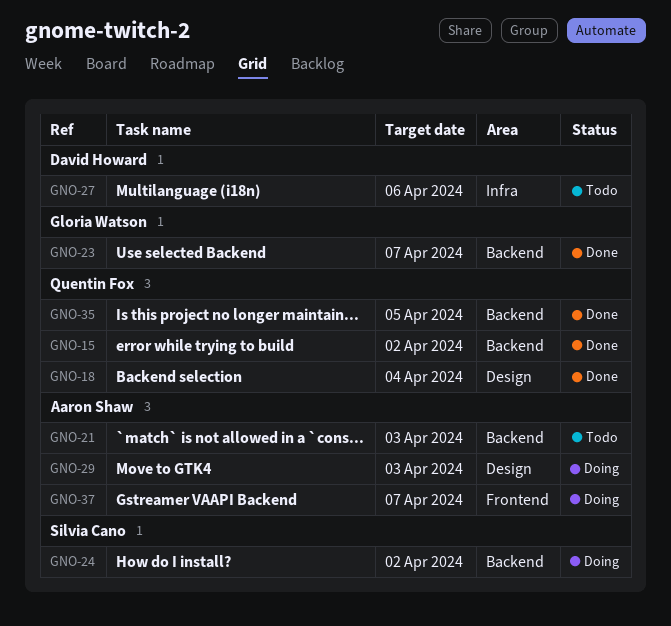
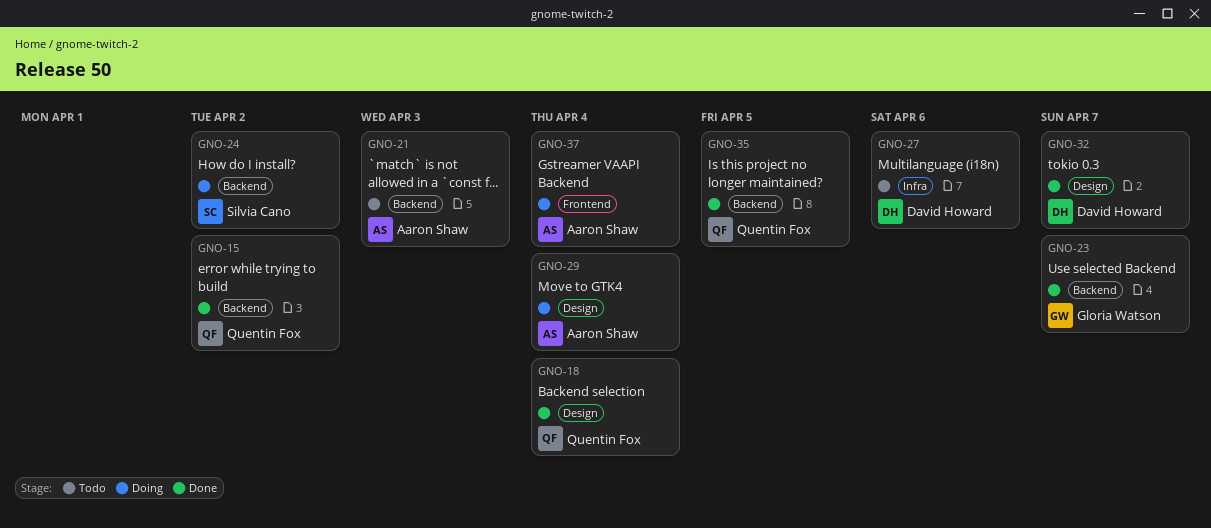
GNO-29, due: Apr 3 -> Apr 4
GNO-32: none -> present
GNO-37, due: Apr 7 -> Apr 4

